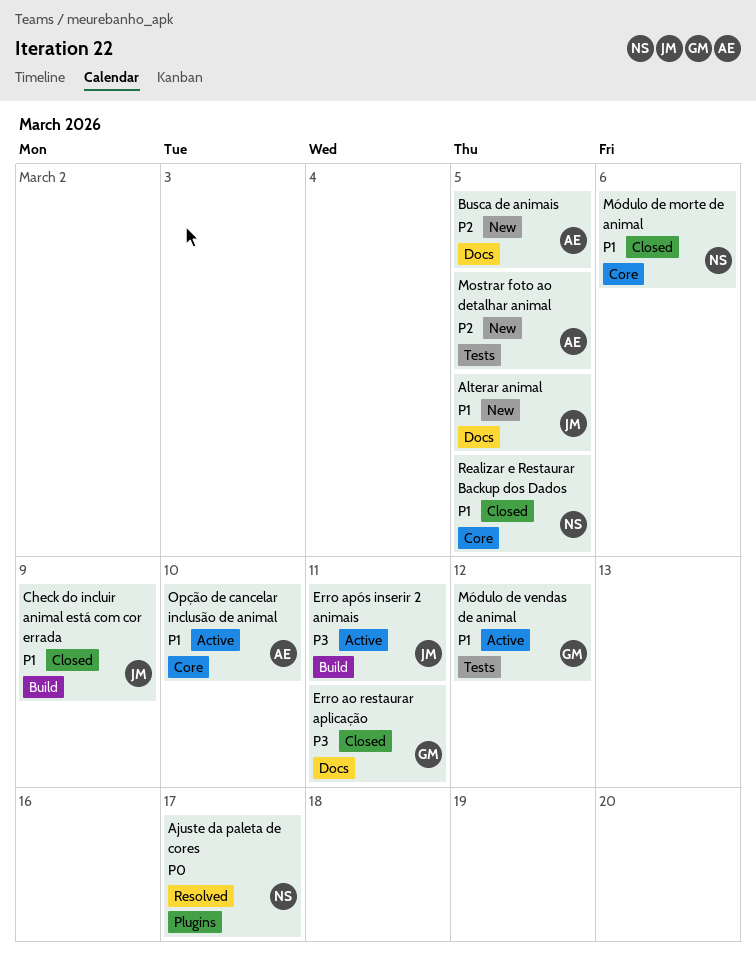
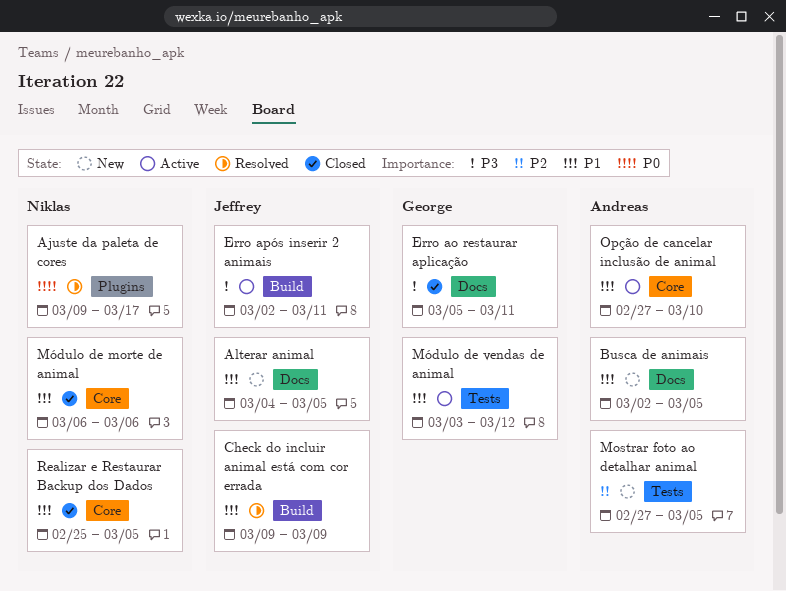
Busca de animais, priority: P2 -> P1
Check do incluir animal está com cor errada, status: Closed -> Resolved

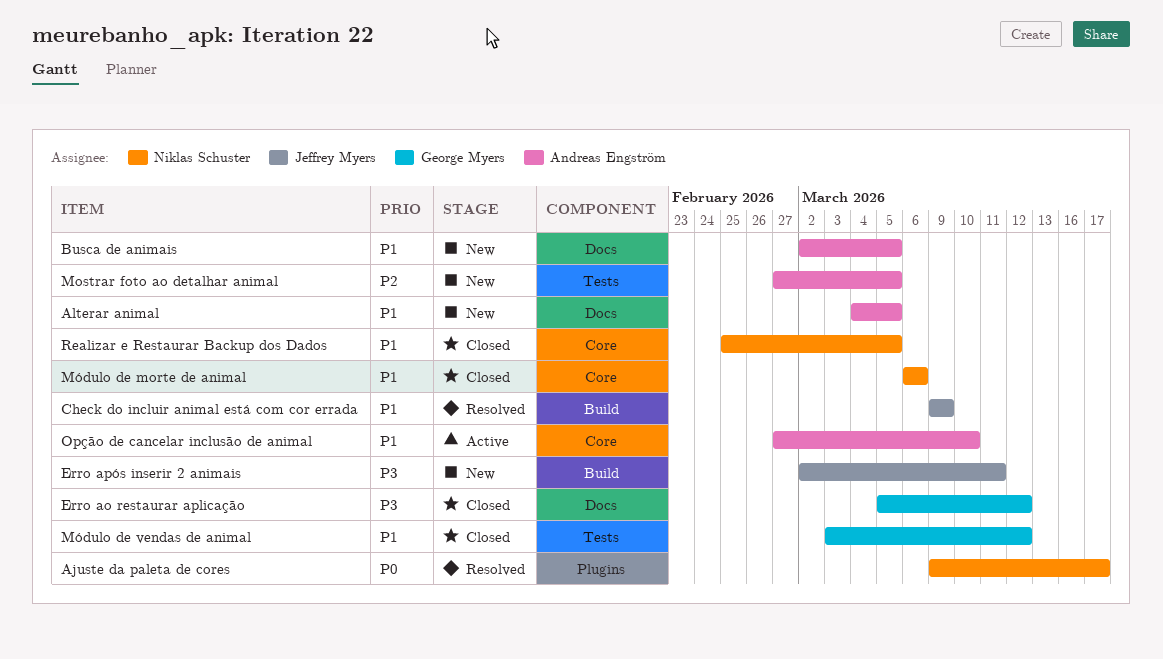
Alterar animal, owner: Jeffrey Myers -> Andreas Engström
Erro ao restaurar aplicação, due: Mar 11 -> Mar 12
Erro após inserir 2 animais, status: Active -> New
Módulo de vendas de animal, status: Active -> Closed

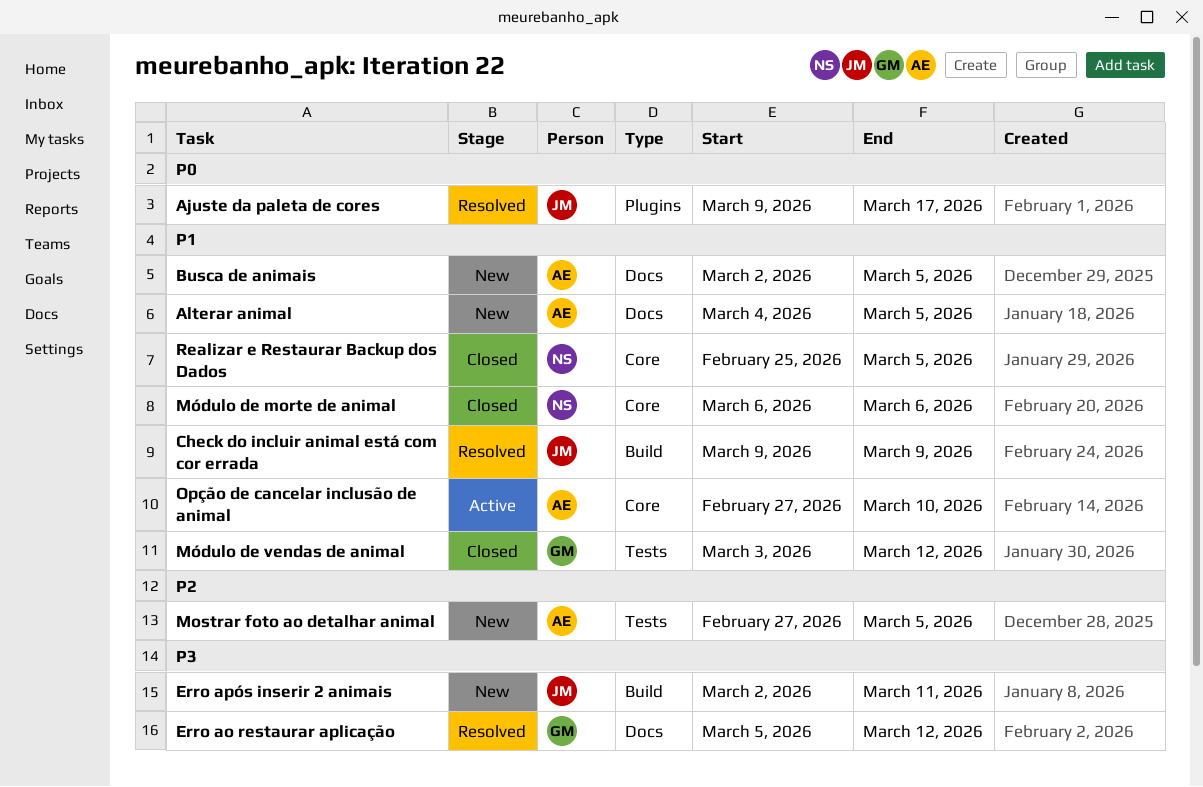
Ajuste da paleta de cores, owner: Niklas Schuster -> Jeffrey Myers
Erro ao restaurar aplicação, status: Closed -> Resolved

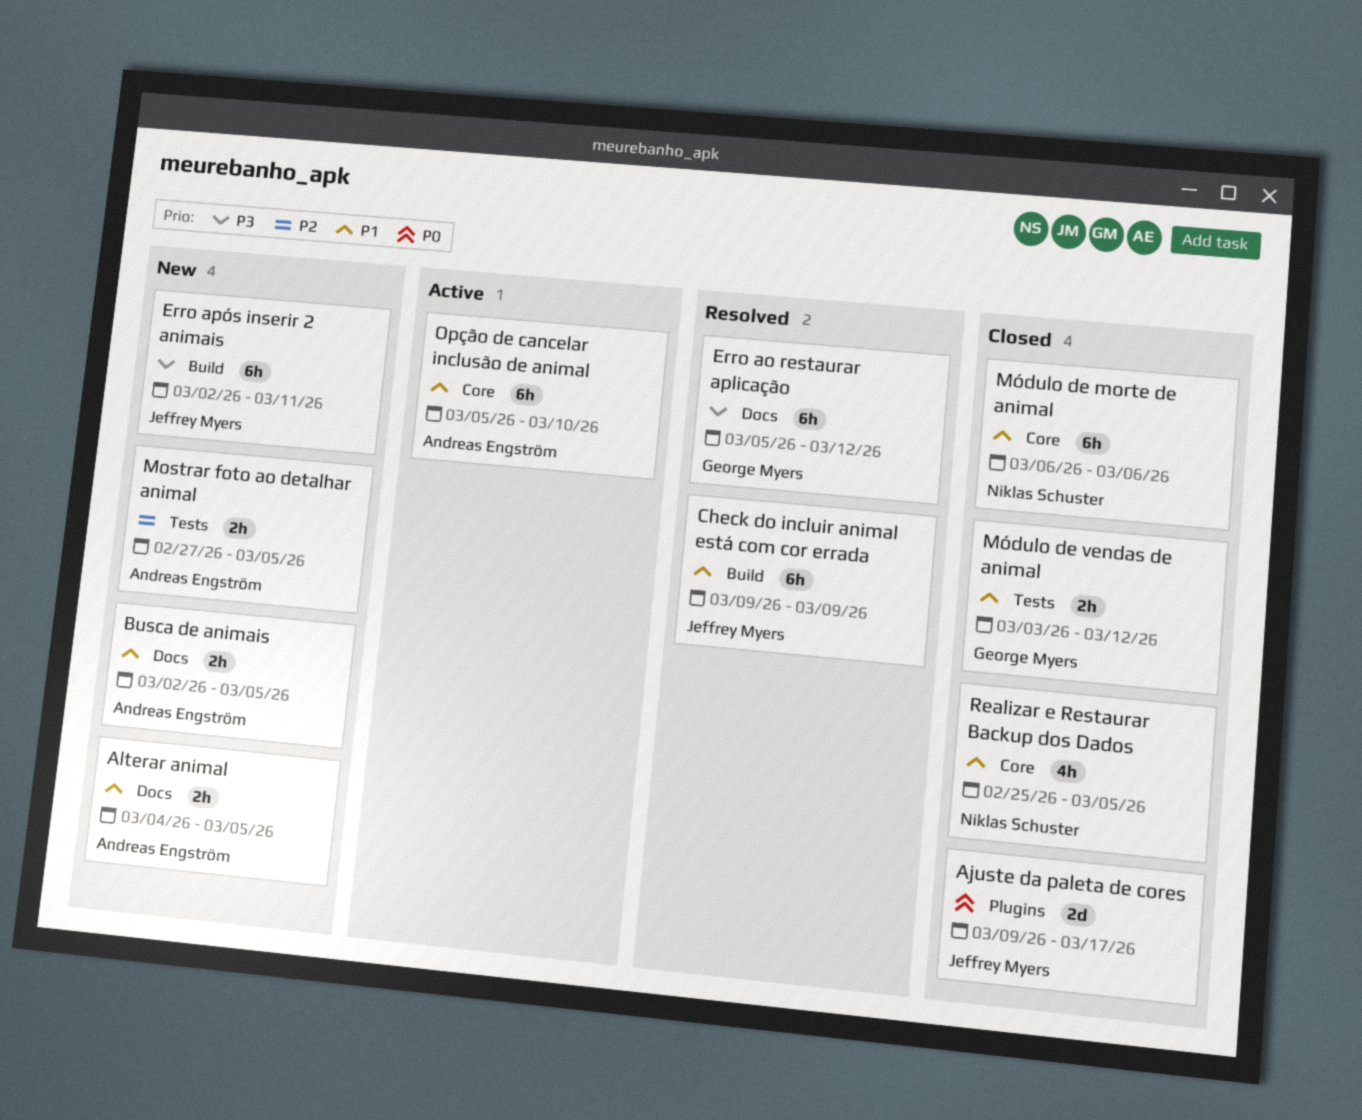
Ajuste da paleta de cores, status: Resolved -> Closed
Opção de cancelar inclusão de animal, start: Feb 27 -> Mar 5

